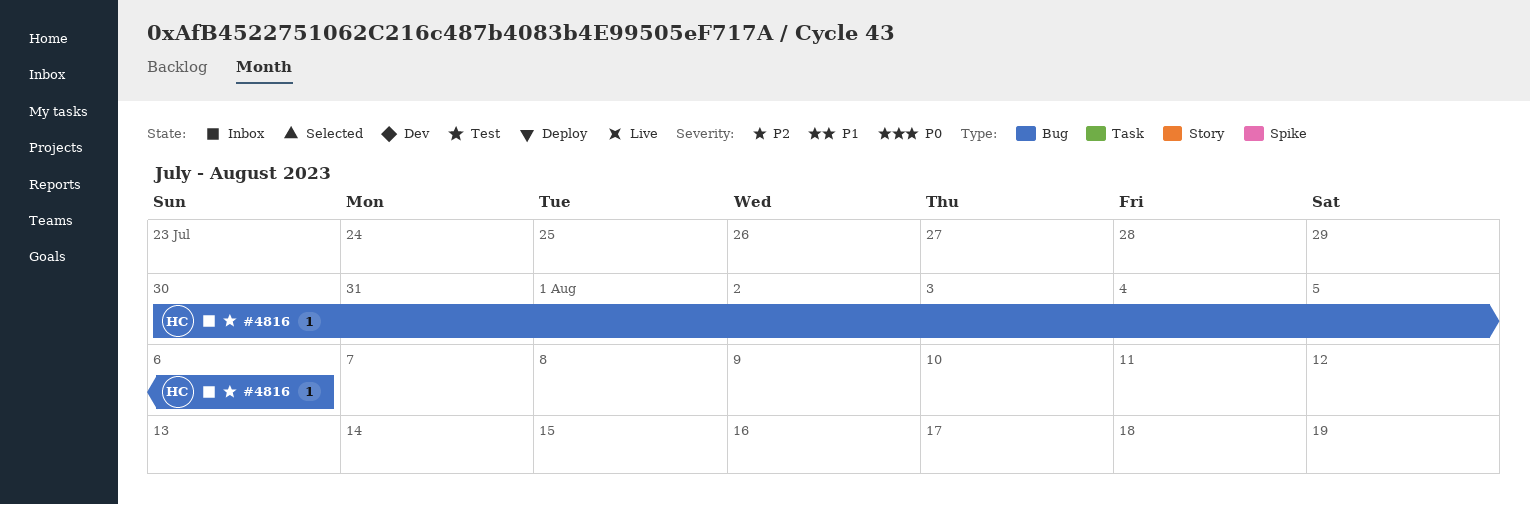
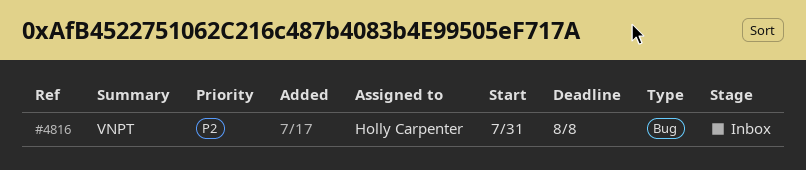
#4816, start: Jul 30 -> Jul 31
#4816, due: Aug 6 -> Aug 8

